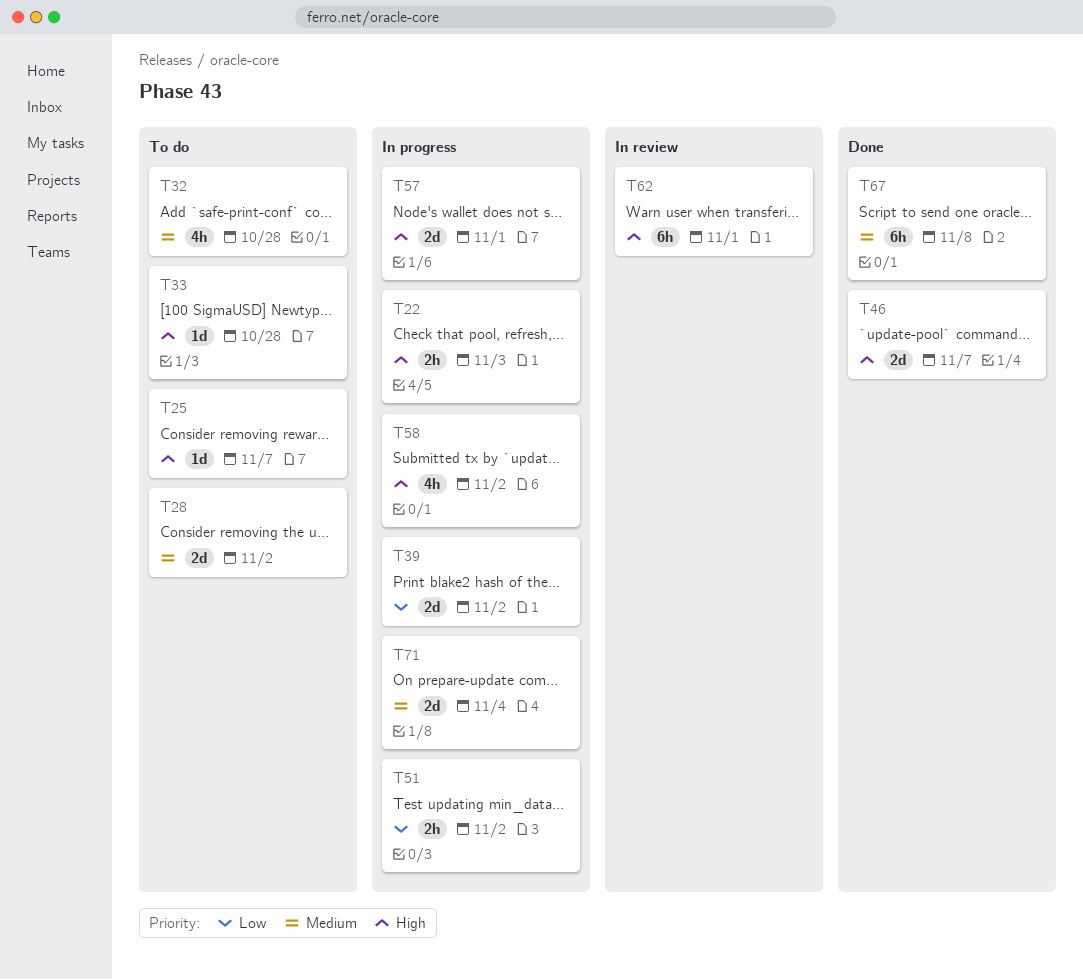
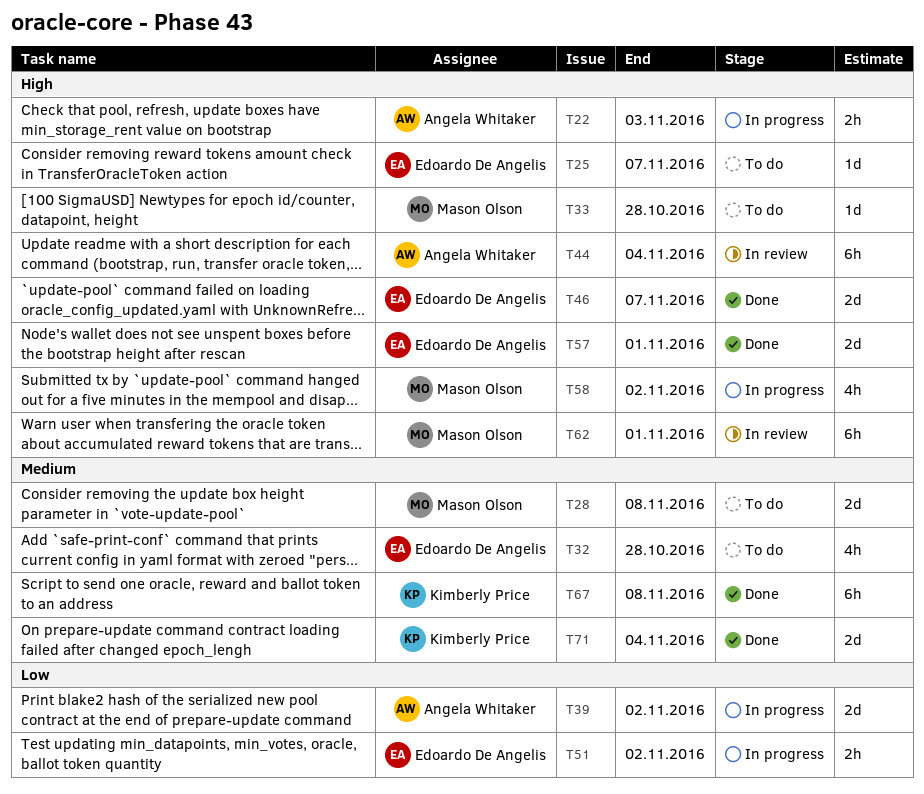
T28, due: Nov 2 -> Nov 8
T44: none -> present
T57, status: In progress -> Done
T71, status: In progress -> Done

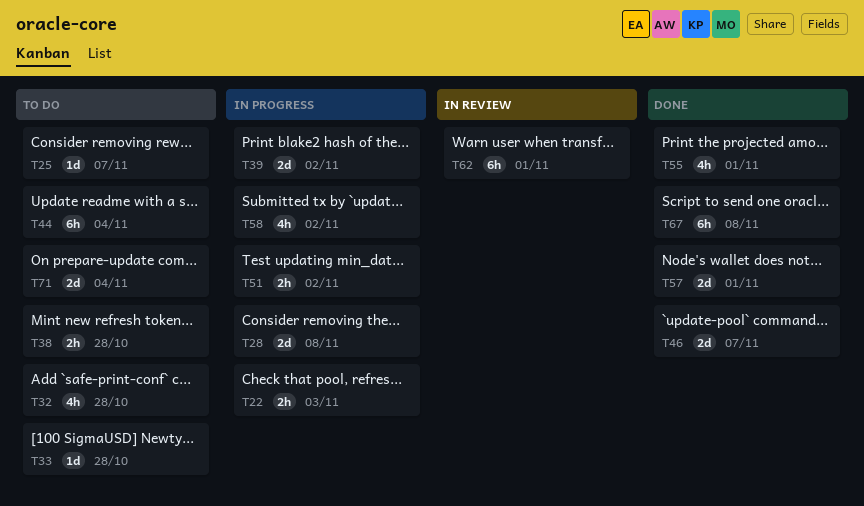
T28, status: To do -> In progress
T38: none -> present
T44, status: In review -> To do
T55: none -> present
T71, status: Done -> To do

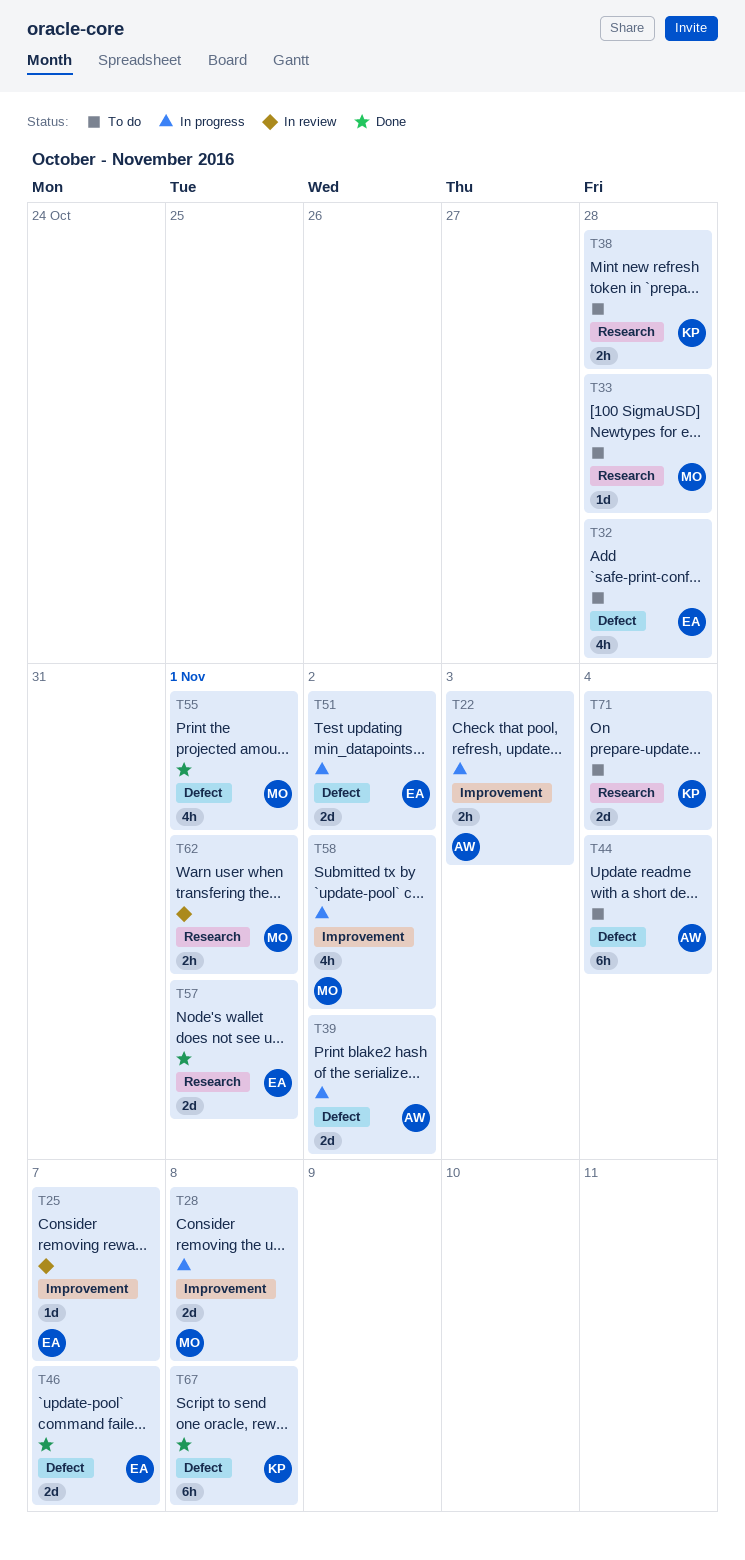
T25, status: To do -> In review
T51, estimate: 2h -> 2d
T62, estimate: 6h -> 2h

